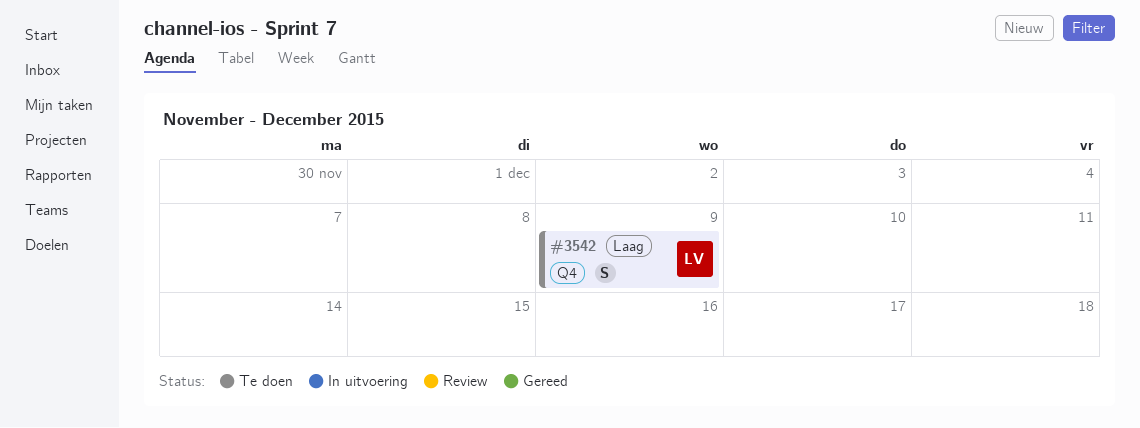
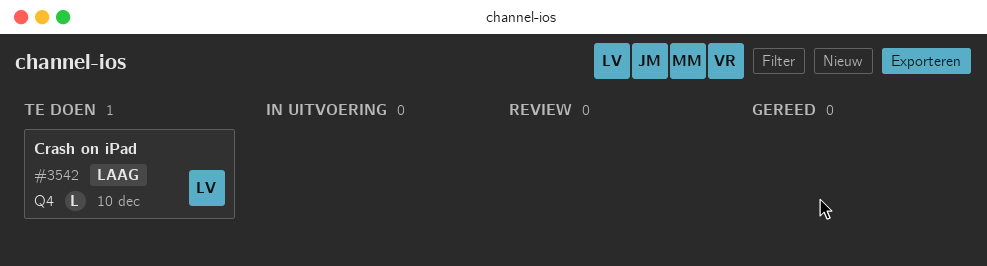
#3542, estimate: S -> L
#3542, due: Dec 9 -> Dec 10

